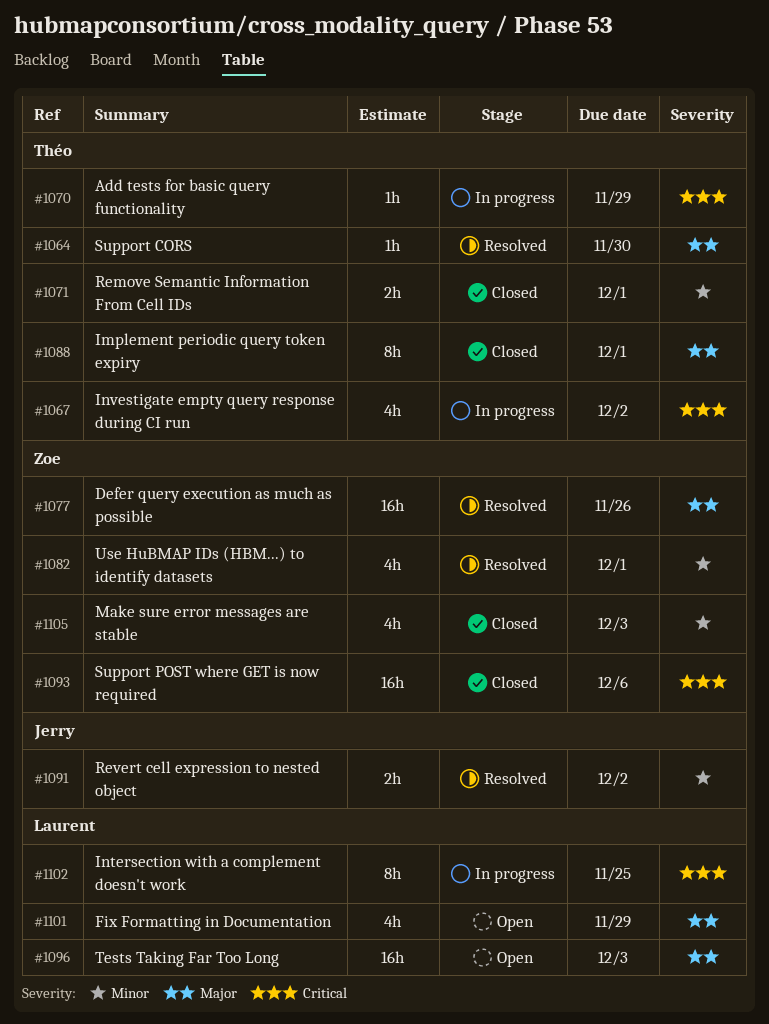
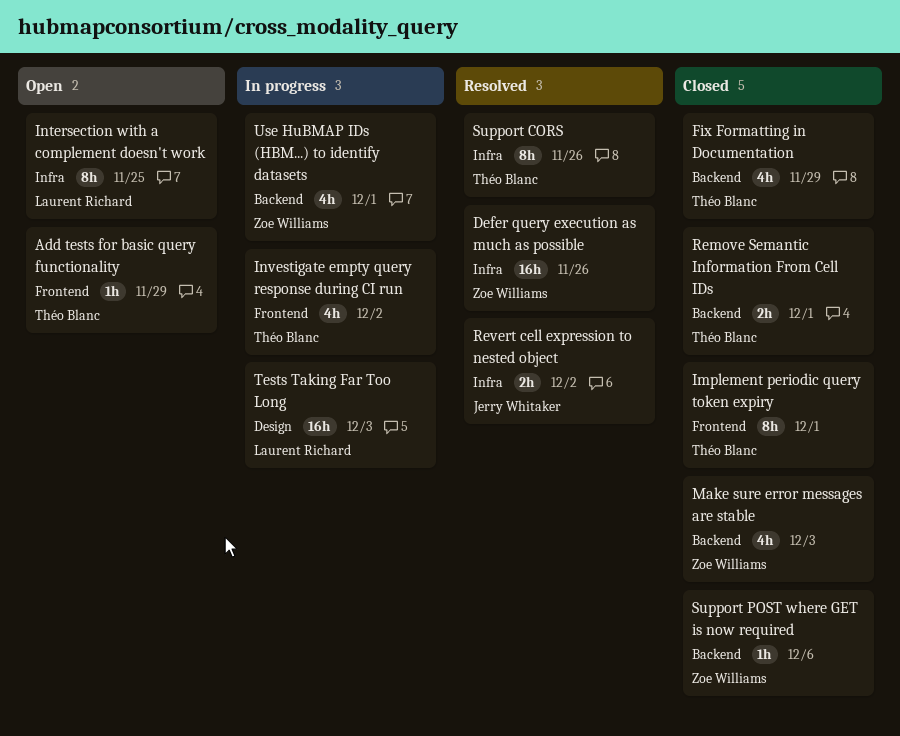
Add tests for basic query functionality, status: In progress -> Open
Fix Formatting in Documentation, status: Open -> Closed
Fix Formatting in Documentation, owner: Laurent Richard -> Théo Blanc
Intersection with a complement doesn't work, status: In progress -> Open
Support CORS, estimate: 1h -> 8h
Support CORS, due: Nov 30 -> Nov 26
Support POST where GET is now required, estimate: 16h -> 1h
Tests Taking Far Too Long, status: Open -> In progress
Use HuBMAP IDs (HBM...) to identify datasets, status: Resolved -> In progress

